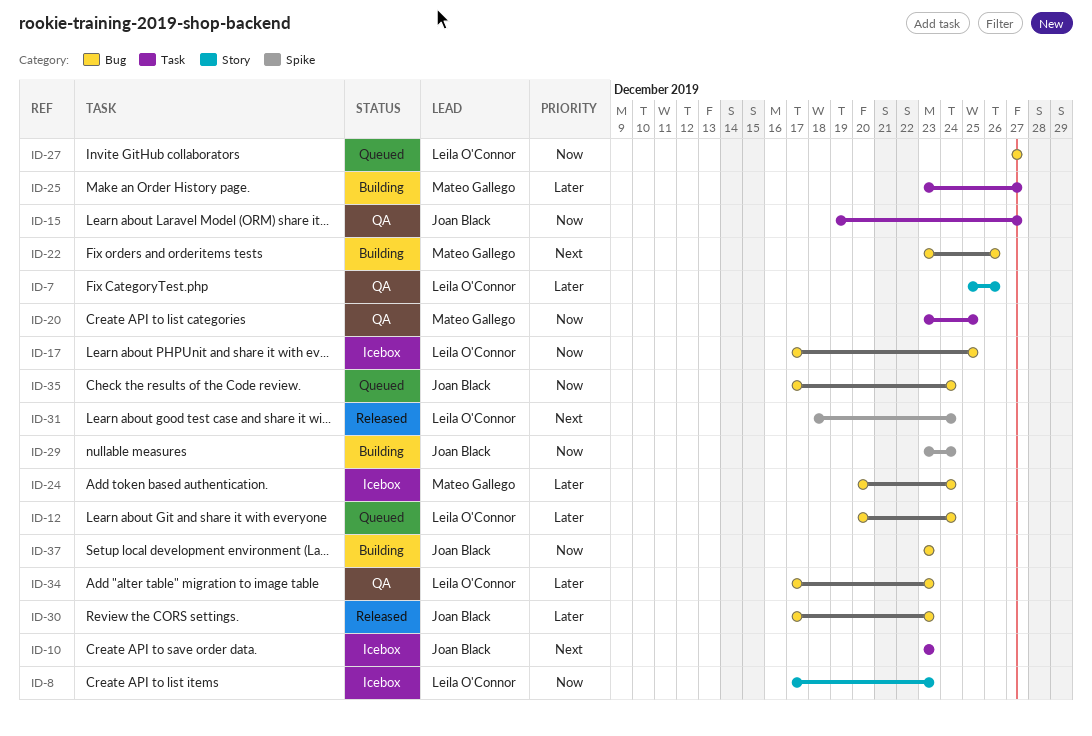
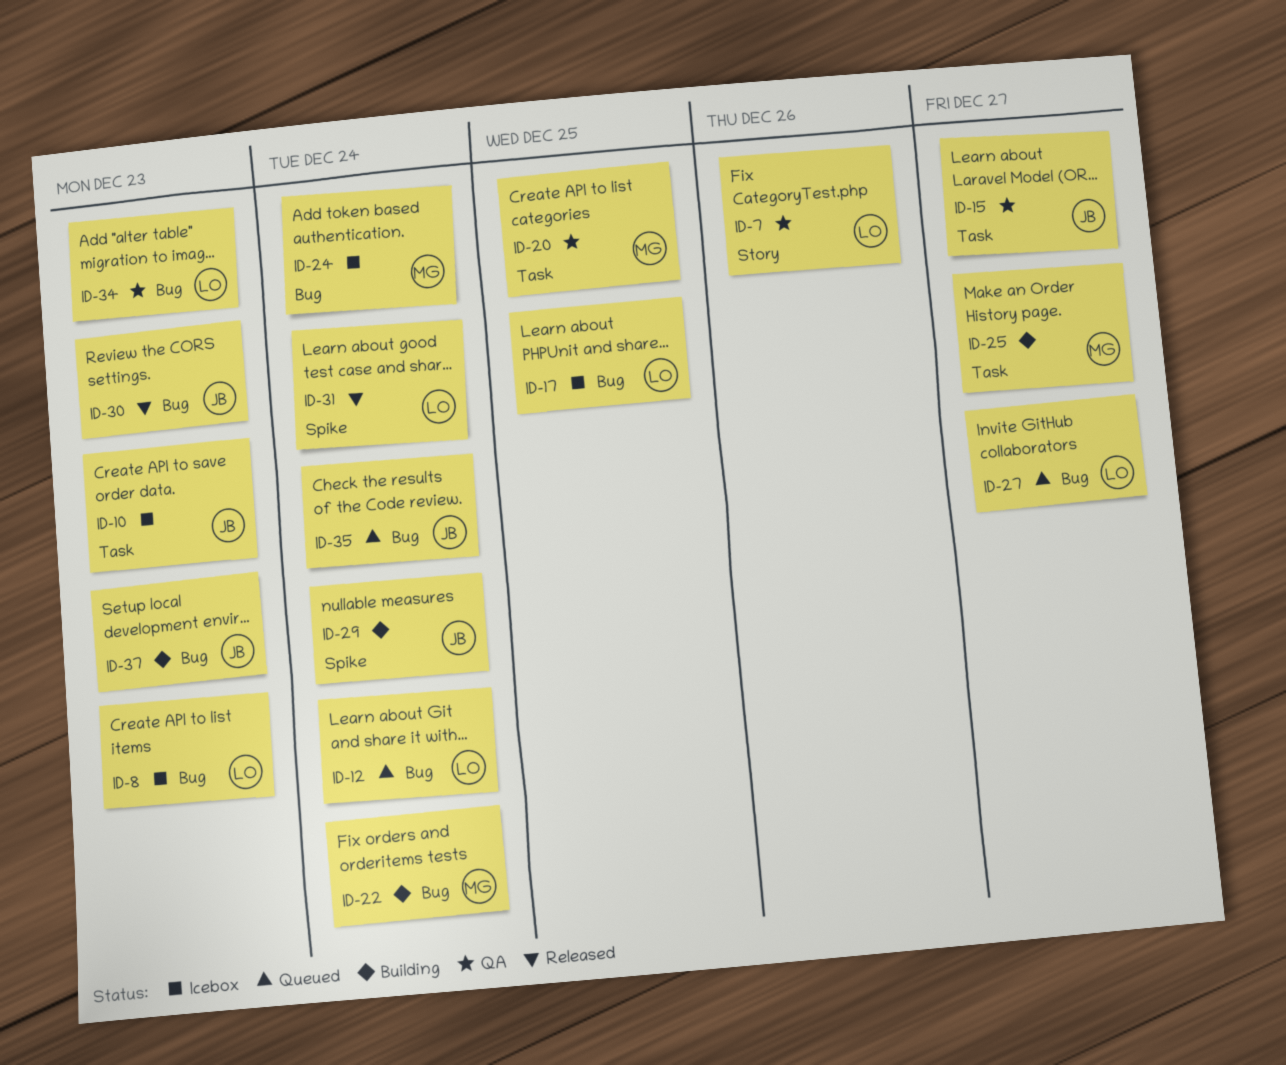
ID-8, label: Story -> Bug
ID-22, due: Dec 26 -> Dec 24

